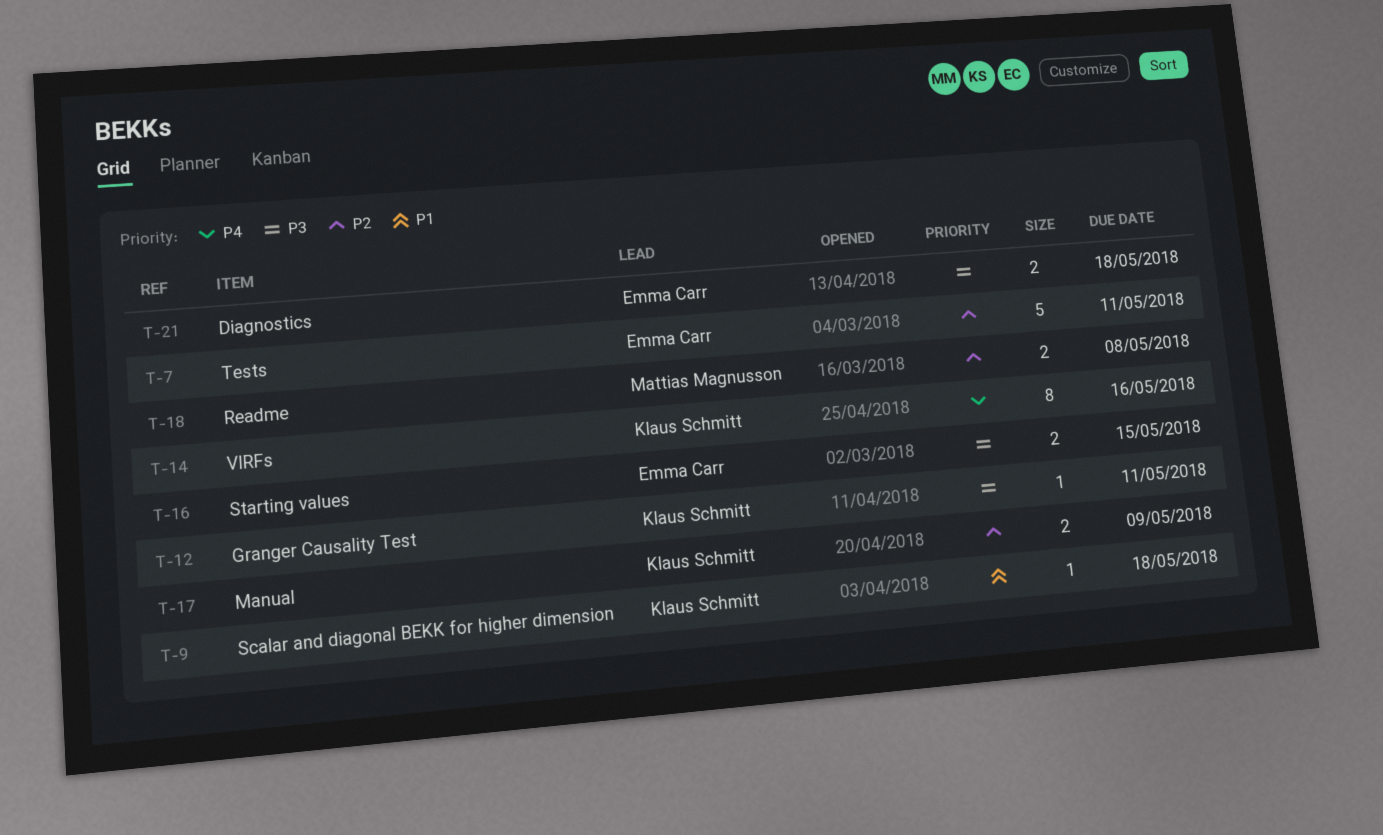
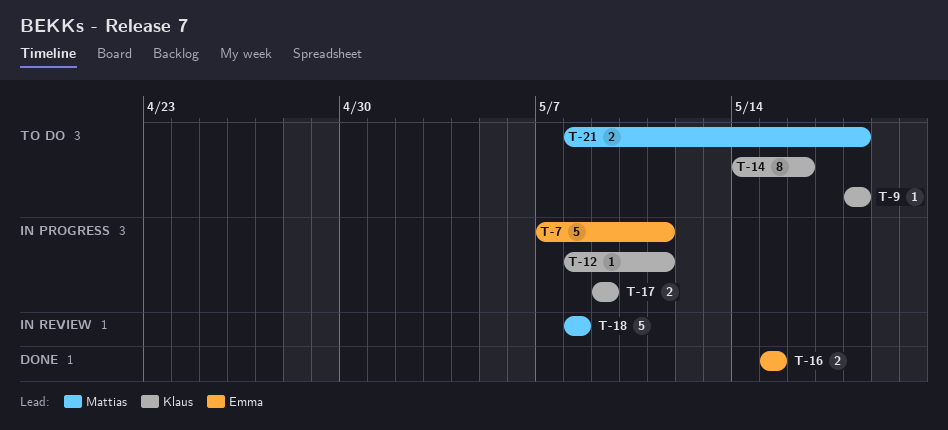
T-18, estimate: 2 -> 5
T-21, owner: Emma Carr -> Mattias Magnusson

